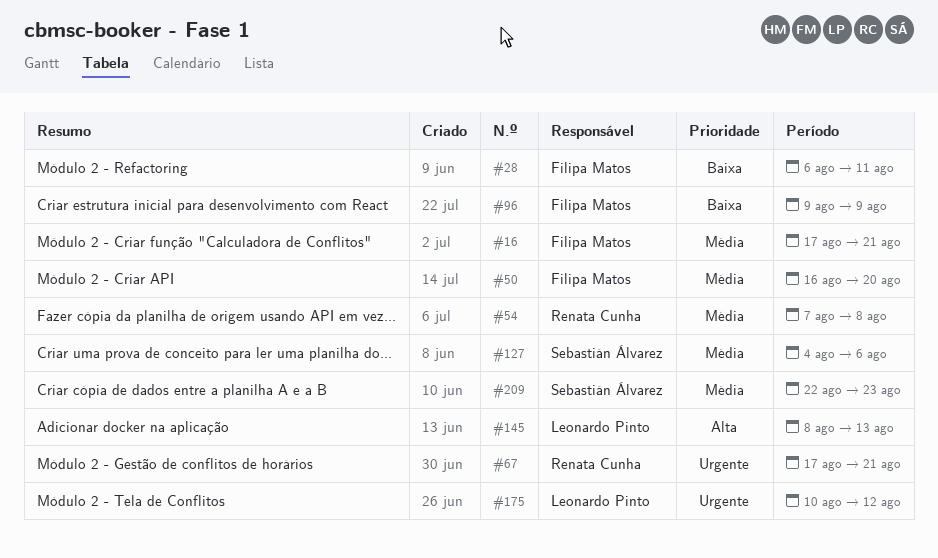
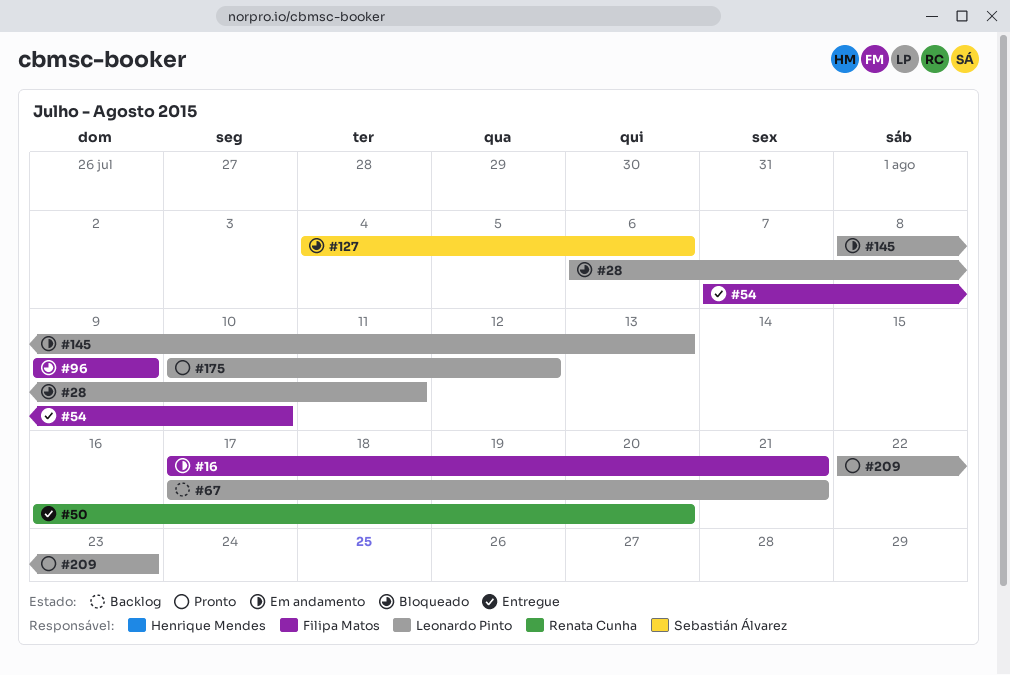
#28, owner: Filipa Matos -> Leonardo Pinto
#50, owner: Filipa Matos -> Renata Cunha
#54, owner: Renata Cunha -> Filipa Matos
#54, due: Aug 8 -> Aug 10
#67, owner: Renata Cunha -> Leonardo Pinto
#209, owner: Sebastián Álvarez -> Leonardo Pinto

